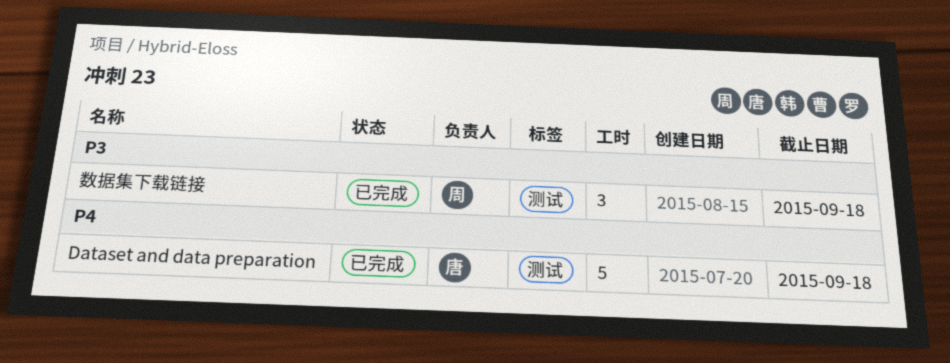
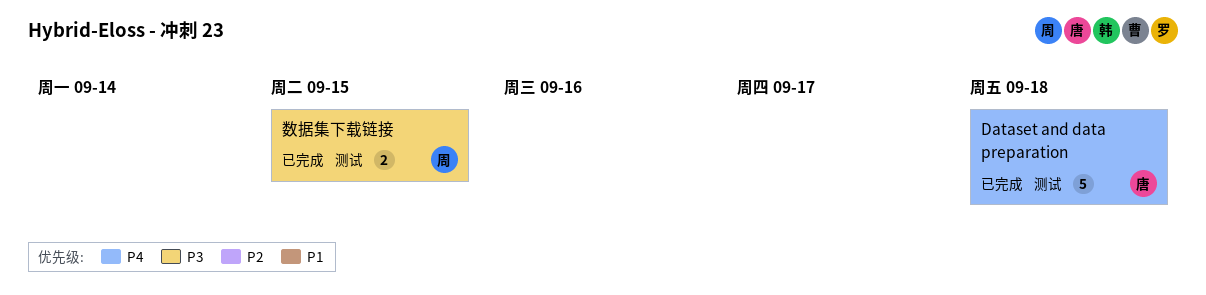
数据集下载链接, estimate: 3 -> 2
数据集下载链接, due: Sep 18 -> Sep 15

